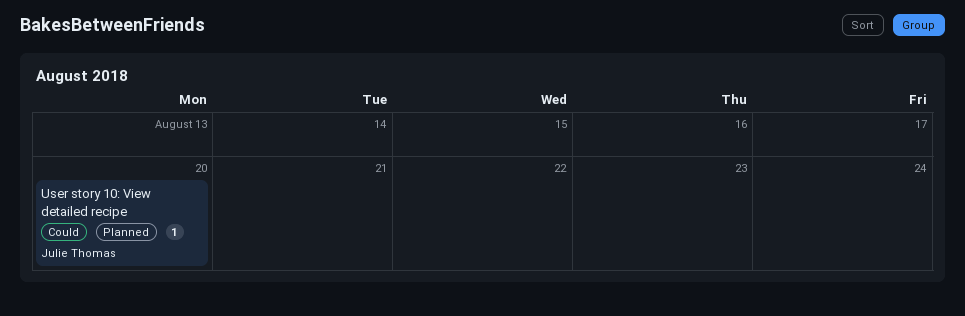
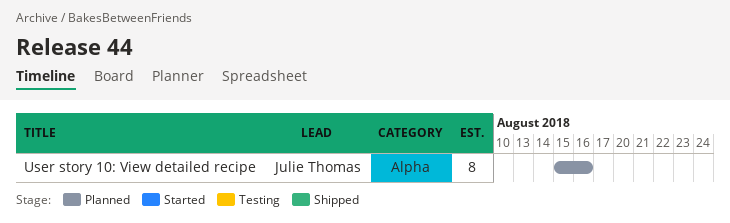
User story 10: View detailed recipe, estimate: 1 -> 8
User story 10: View detailed recipe, due: Aug 20 -> Aug 16

